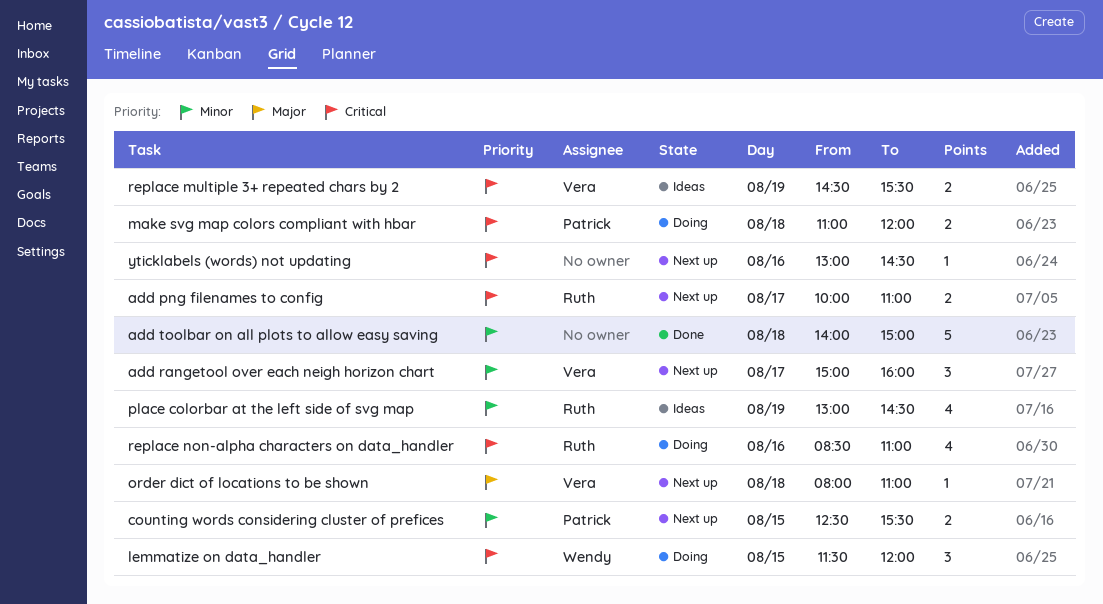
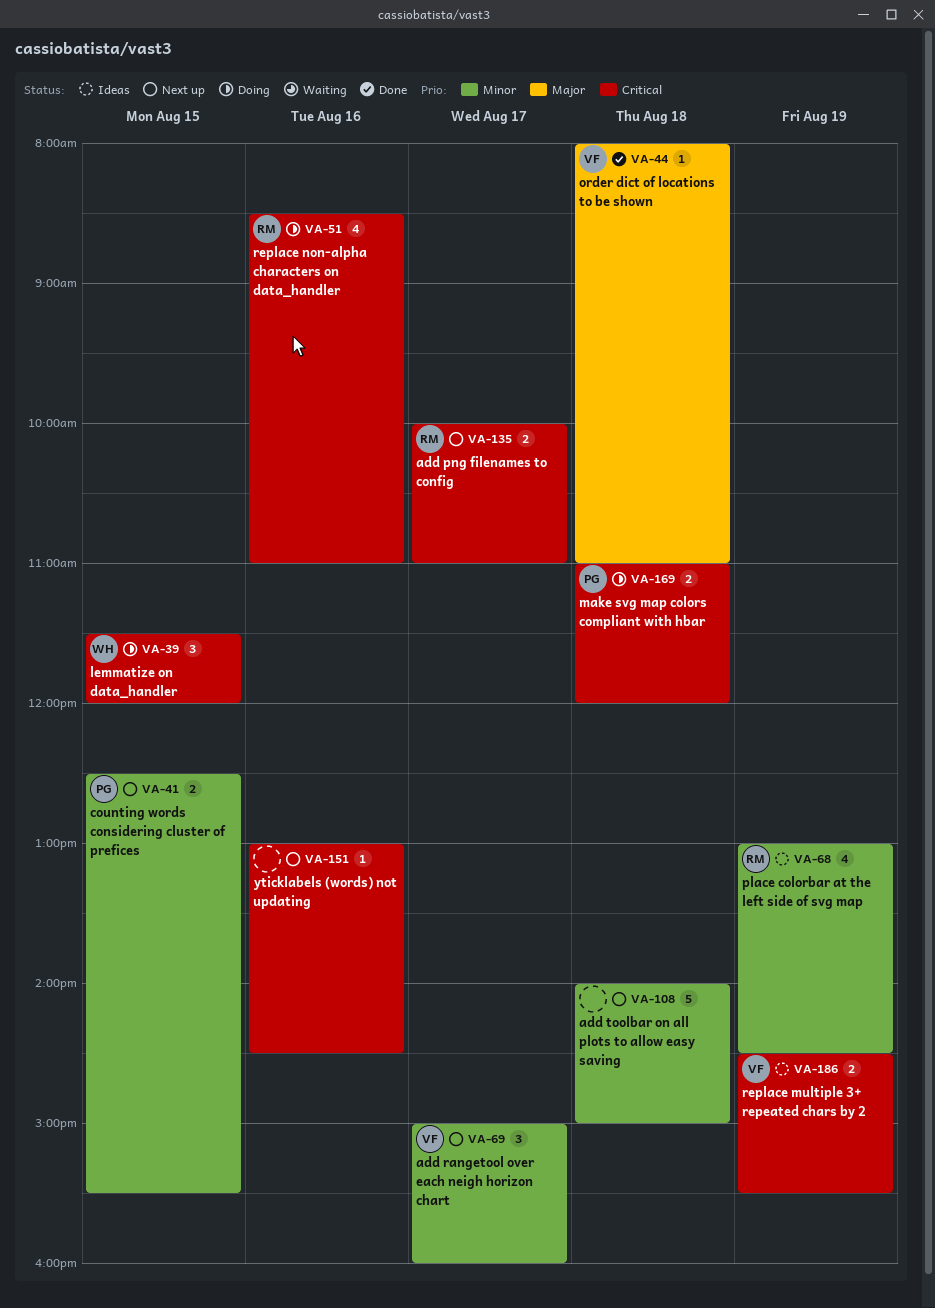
add toolbar on all plots to allow easy saving, status: Done -> Next up
order dict of locations to be shown, status: Next up -> Done

